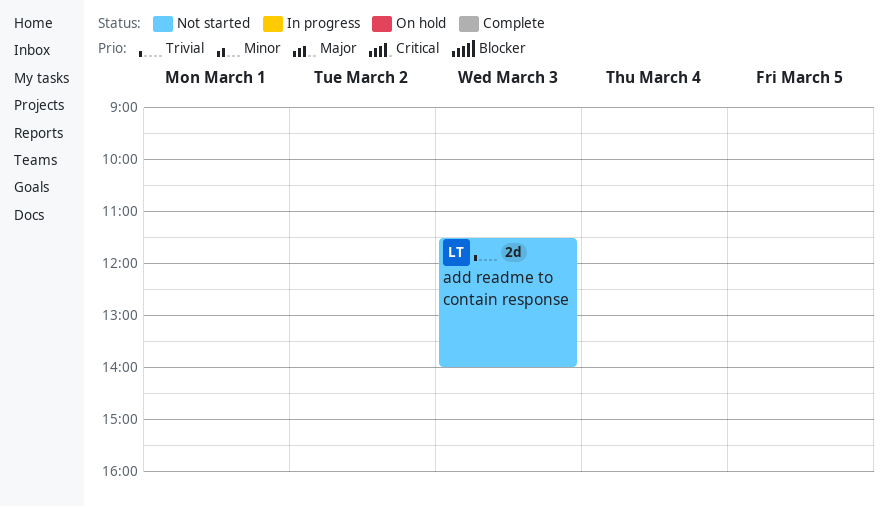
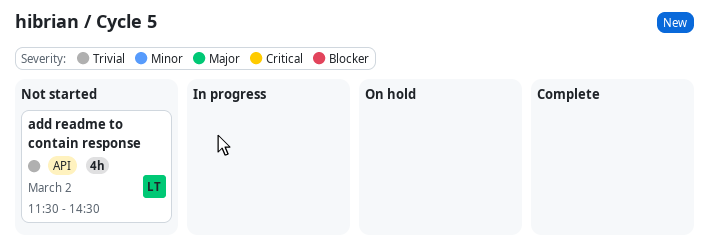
add readme to contain response, estimate: 2d -> 4h
add readme to contain response, day: Mar 3 -> Mar 2
add readme to contain response, ends: 14:00 -> 14:30

